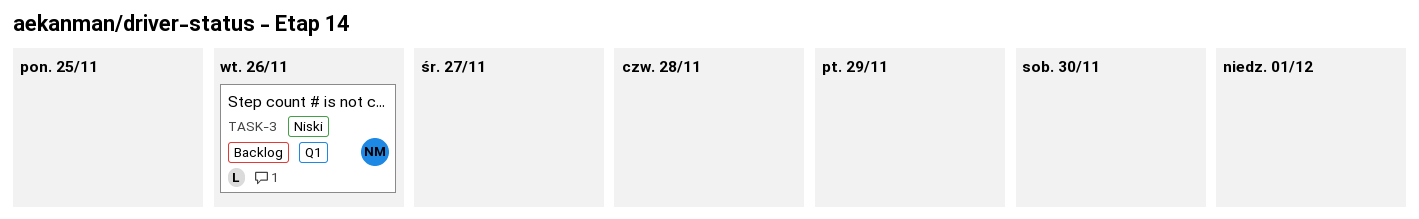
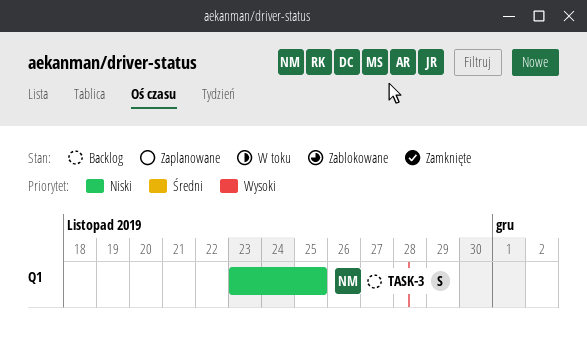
TASK-3, estimate: L -> S
TASK-3, due: Nov 26 -> Nov 25

